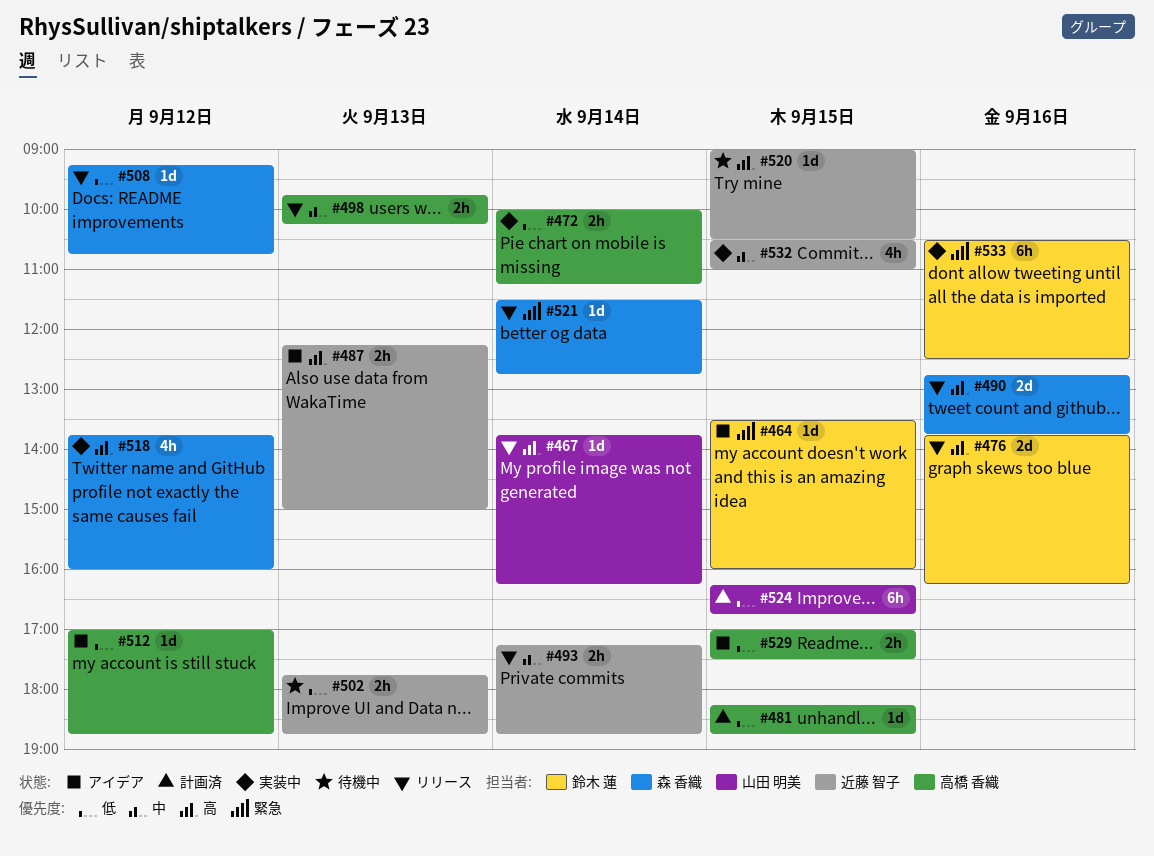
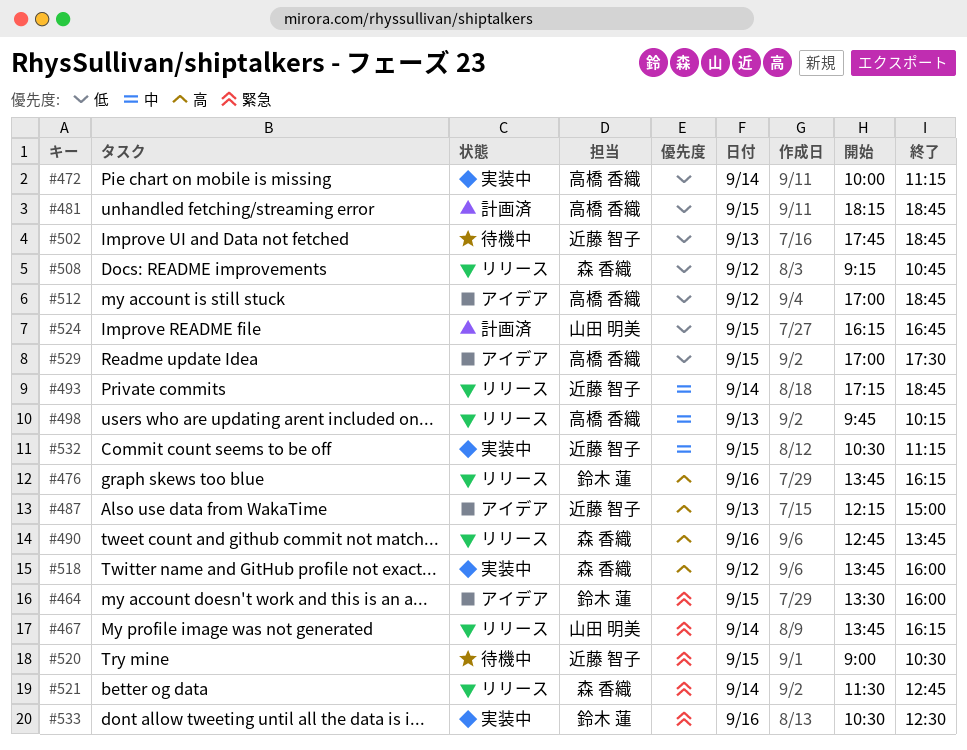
#467, priority: 高 -> 緊急
#520, priority: 高 -> 緊急
#532, ends: 11:00 -> 11:15

